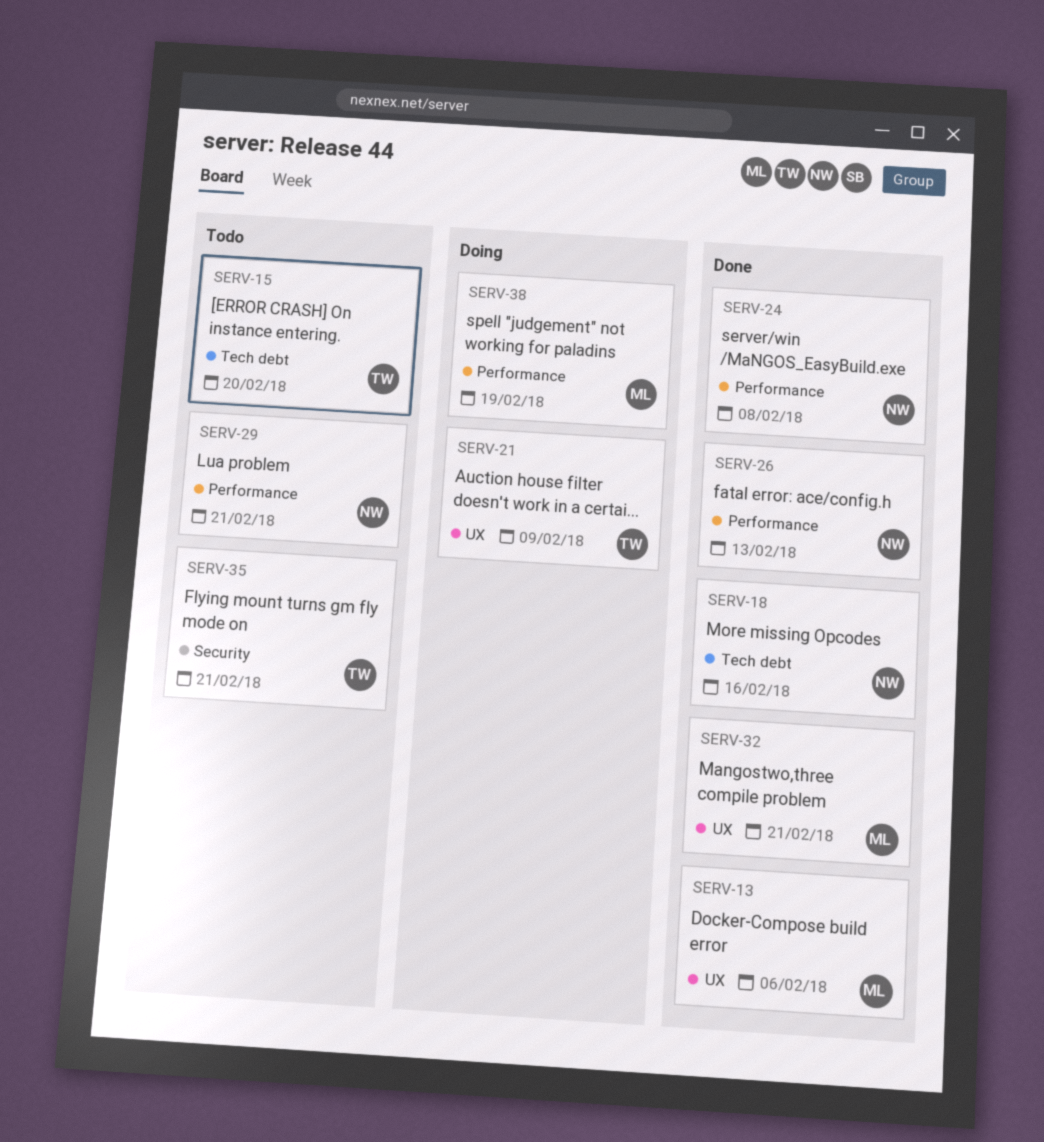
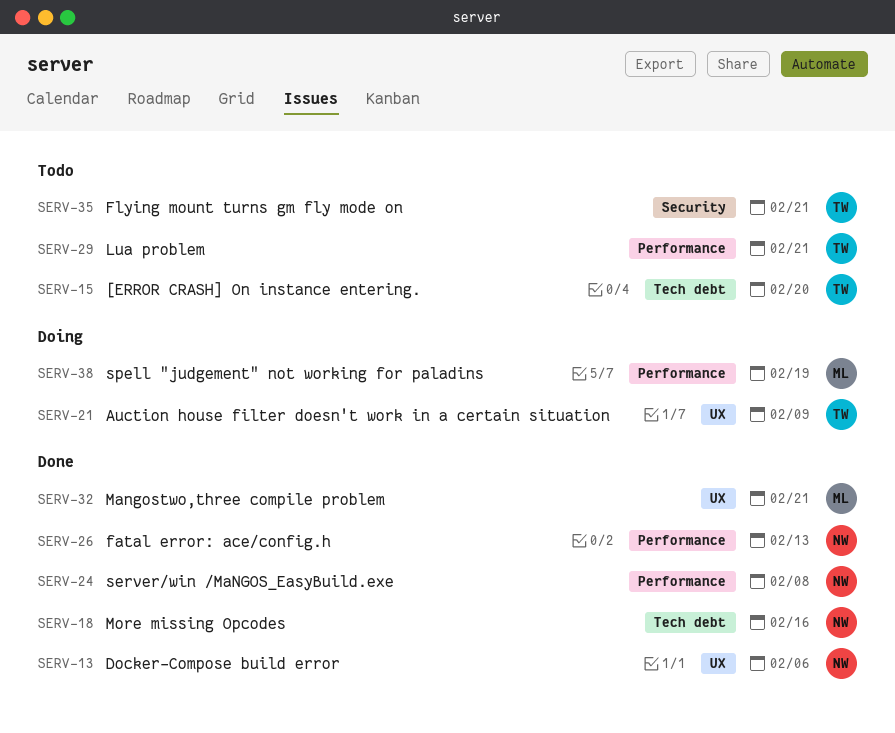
SERV-13, owner: ML -> NW
SERV-29, owner: NW -> TW

